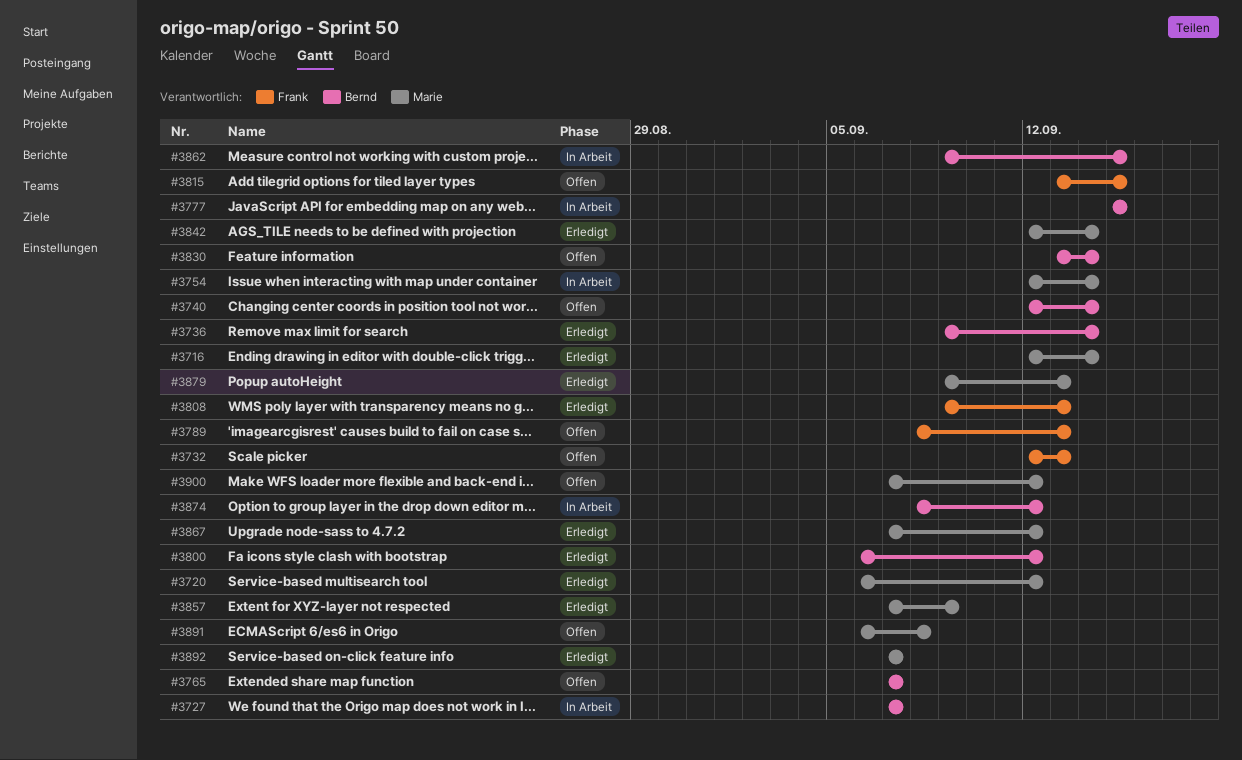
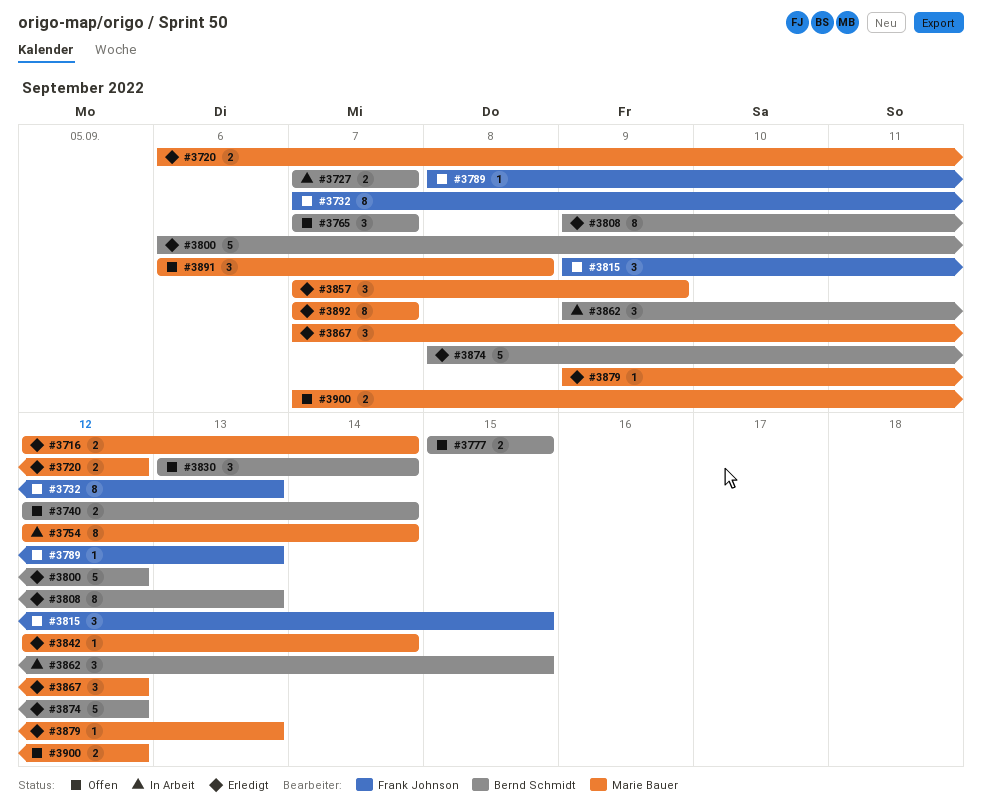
#3732, start: Sep 12 -> Sep 7
#3736: present -> none
#3777, status: In Arbeit -> Offen
#3808, owner: Frank Johnson -> Bernd Schmidt
#3815, start: Sep 13 -> Sep 9
#3874, status: In Arbeit -> Erledigt

